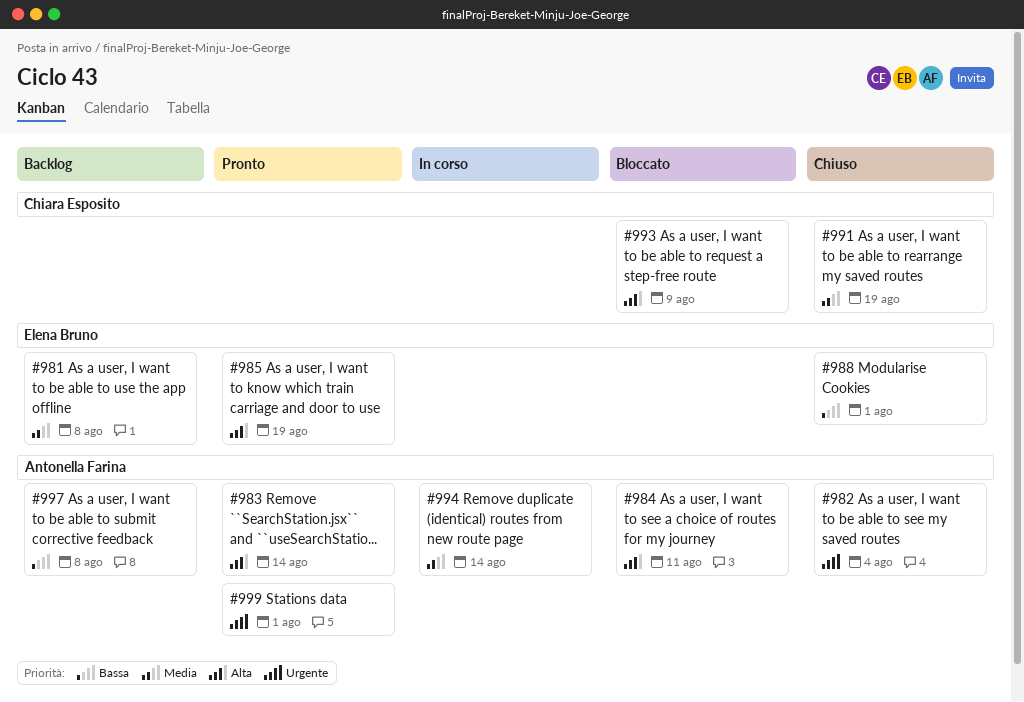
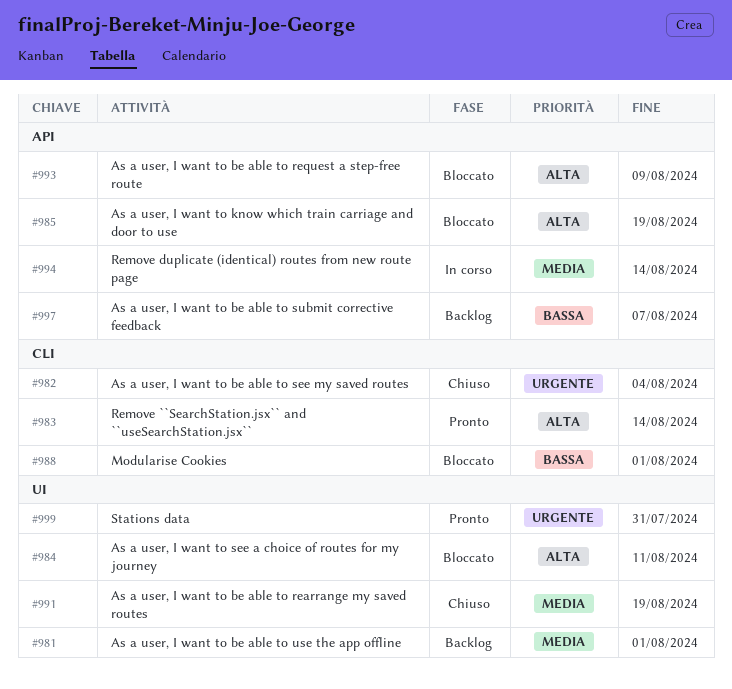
#981, due: Aug 8 -> Aug 1
#985, status: Pronto -> Bloccato
#988, status: Chiuso -> Bloccato
#997, due: Aug 8 -> Aug 7
#999, due: Aug 1 -> Jul 31

